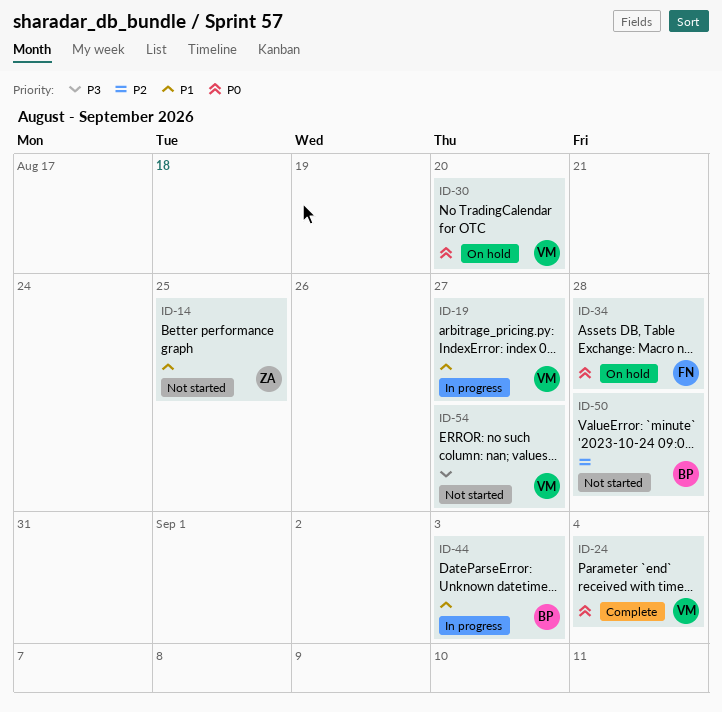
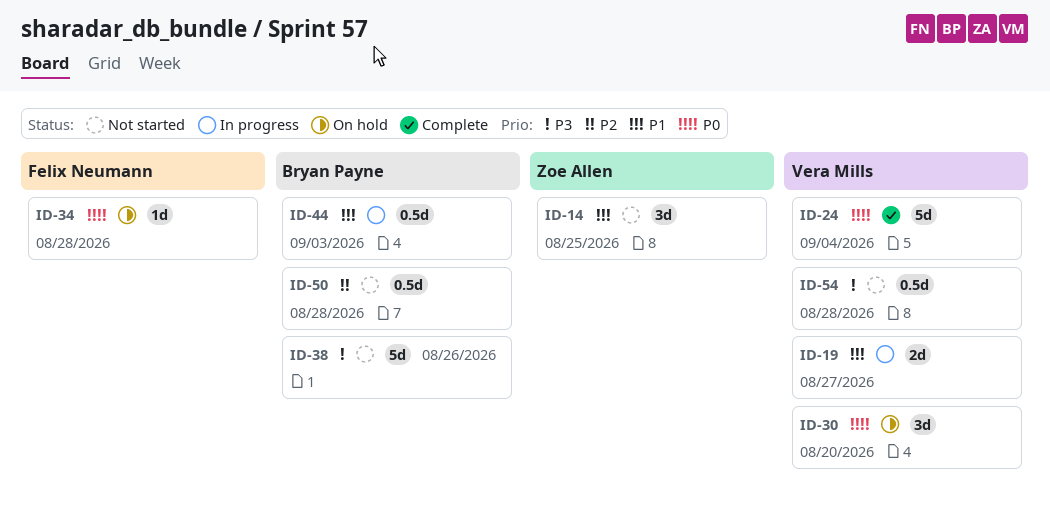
ID-38: none -> present
ID-54, due: Aug 27 -> Aug 28

